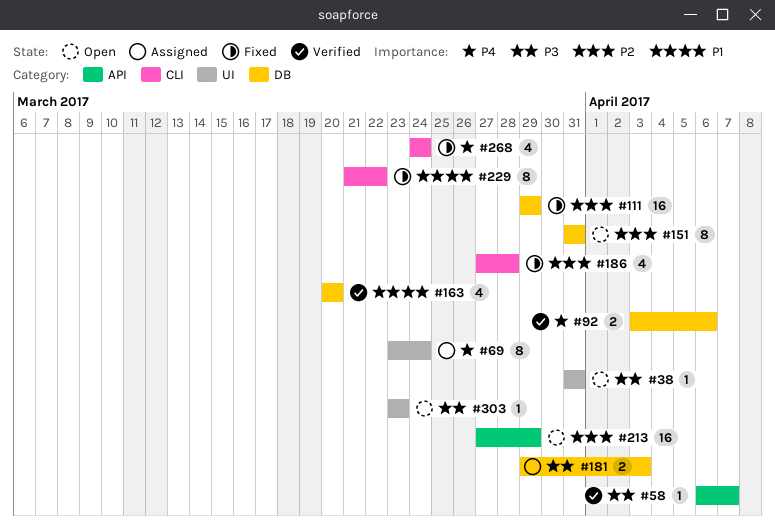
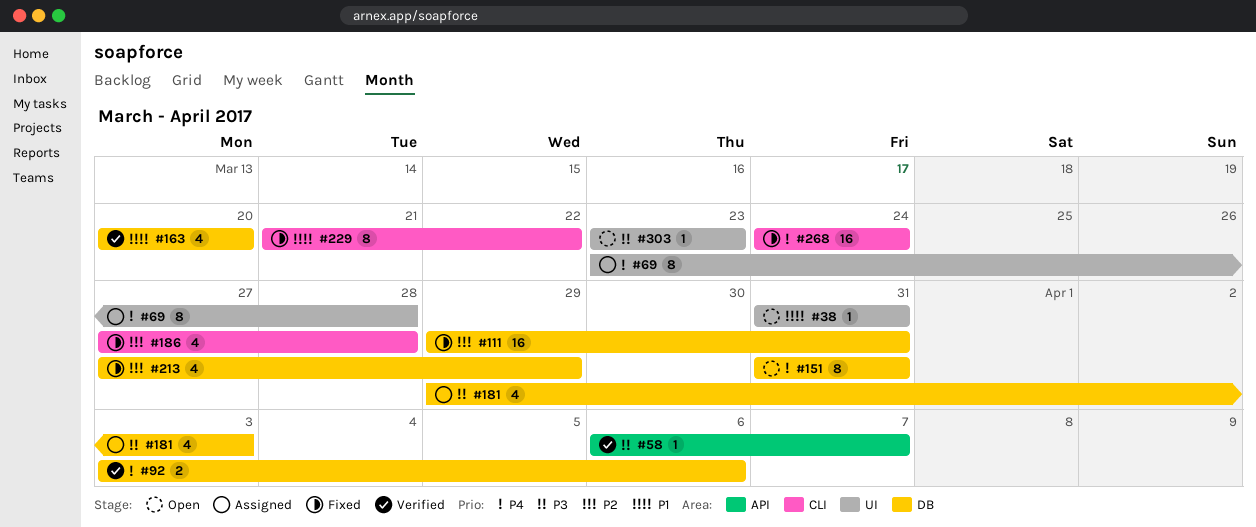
#38, priority: P3 -> P1
#69, due: Mar 24 -> Mar 28
#111, due: Mar 29 -> Mar 31
#151, priority: P2 -> P4
#181, estimate: 2 -> 4
#213, status: Open -> Fixed
#213, label: API -> DB
#213, estimate: 16 -> 4
#268, estimate: 4 -> 16

